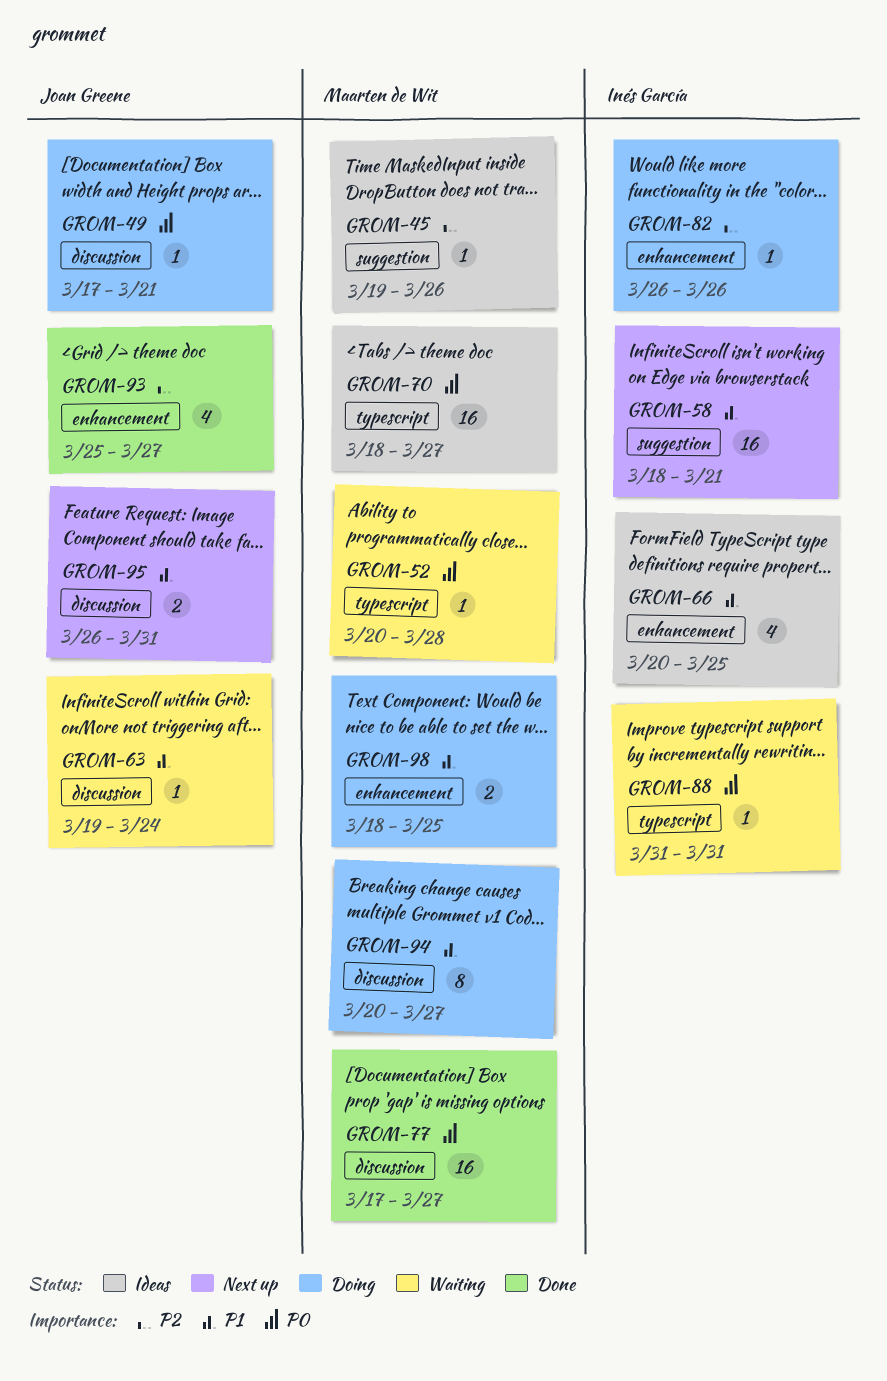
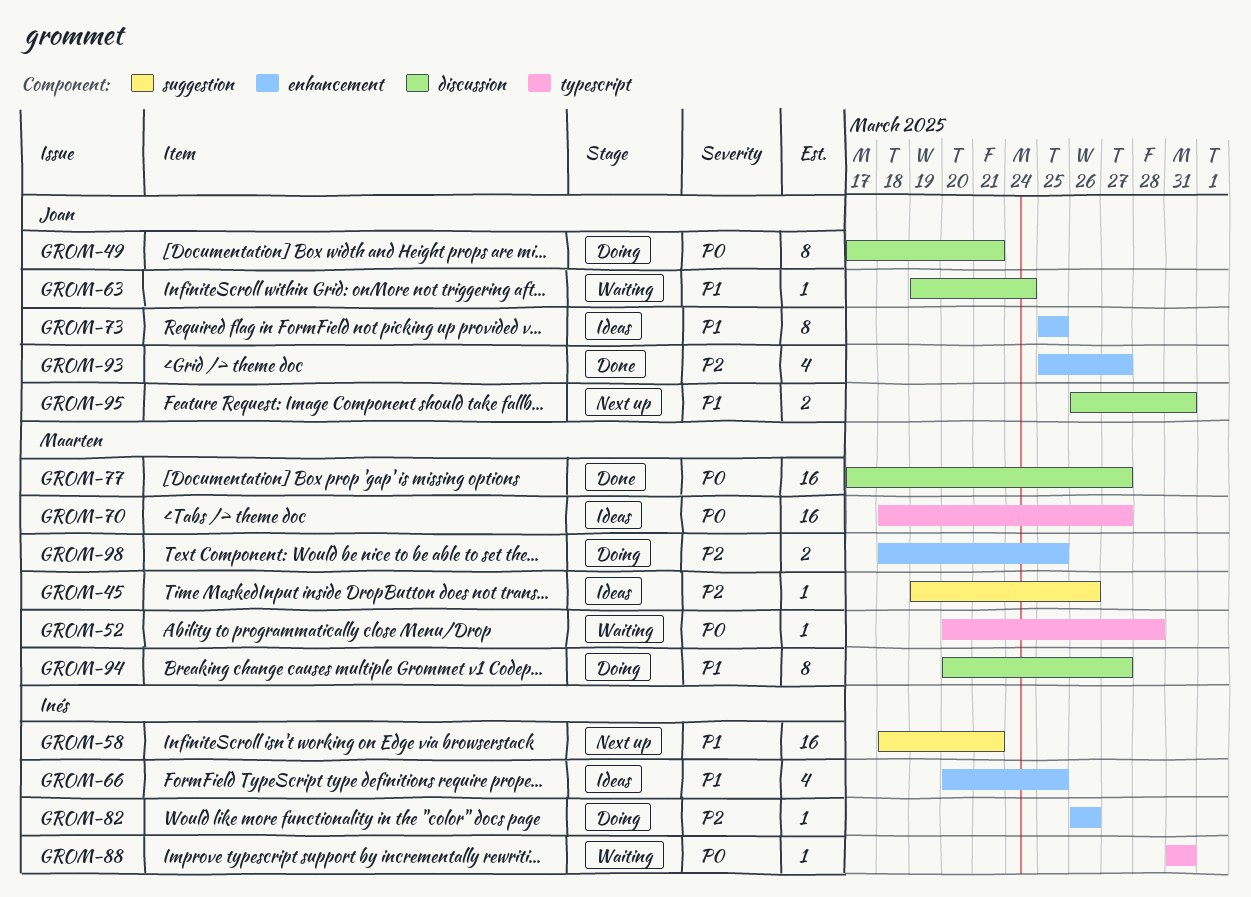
GROM-49, estimate: 1 -> 8
GROM-73: none -> present
GROM-98, priority: P1 -> P2

